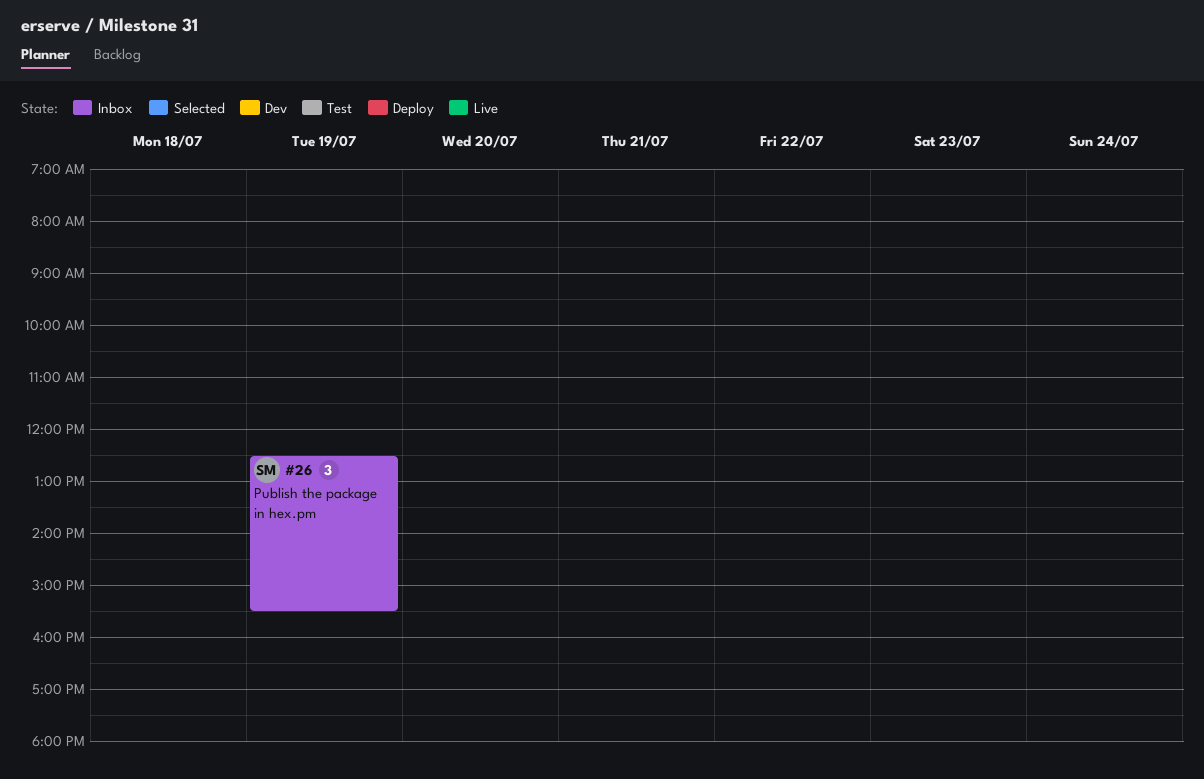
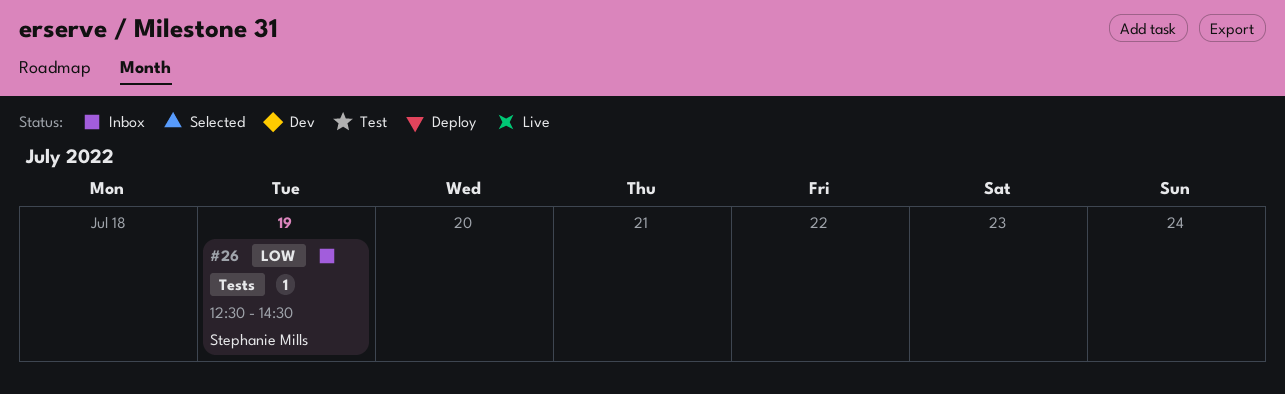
#26, estimate: 3 -> 1
#26, ends: 15:30 -> 14:30

